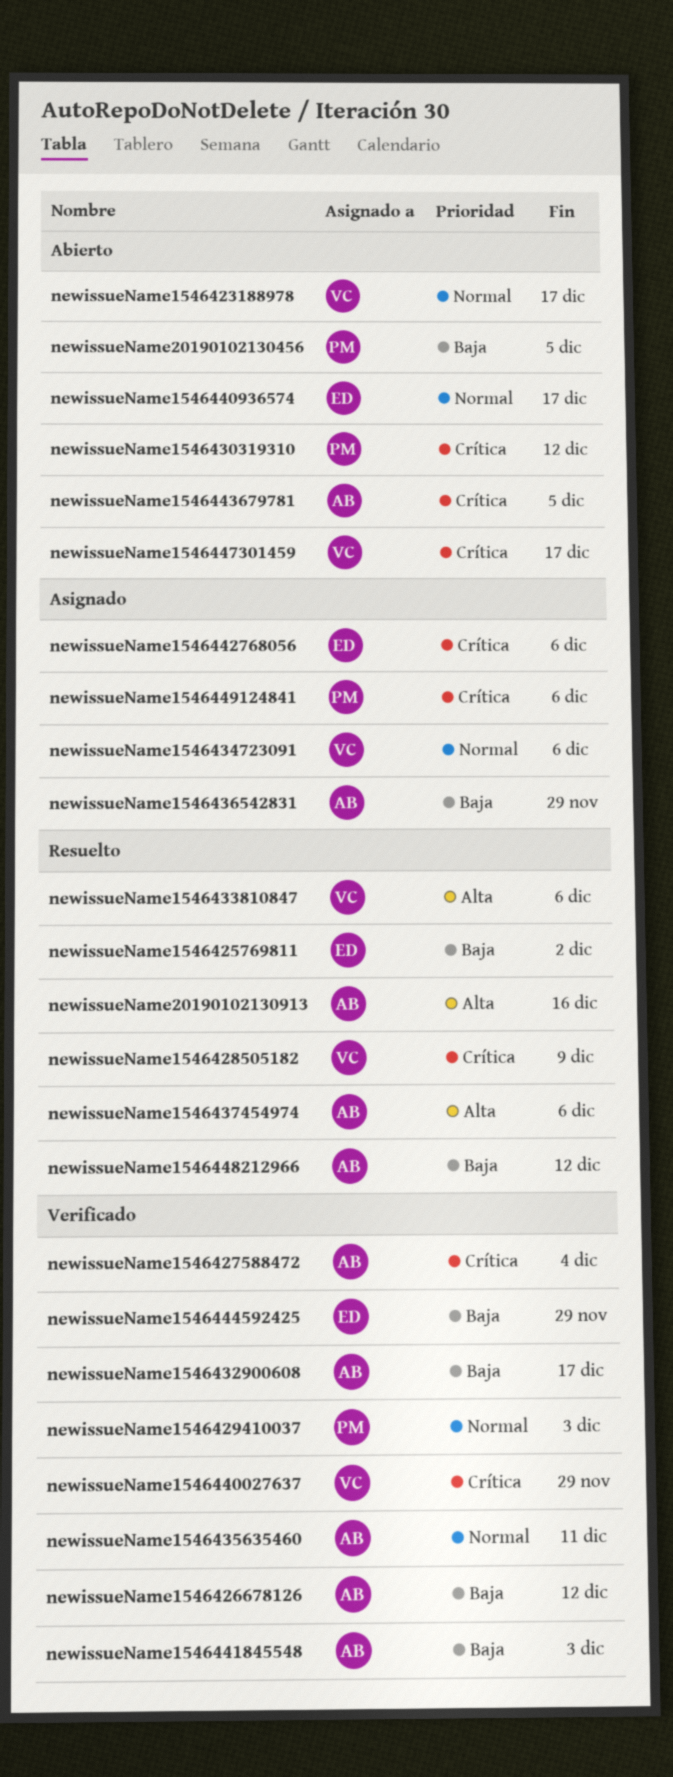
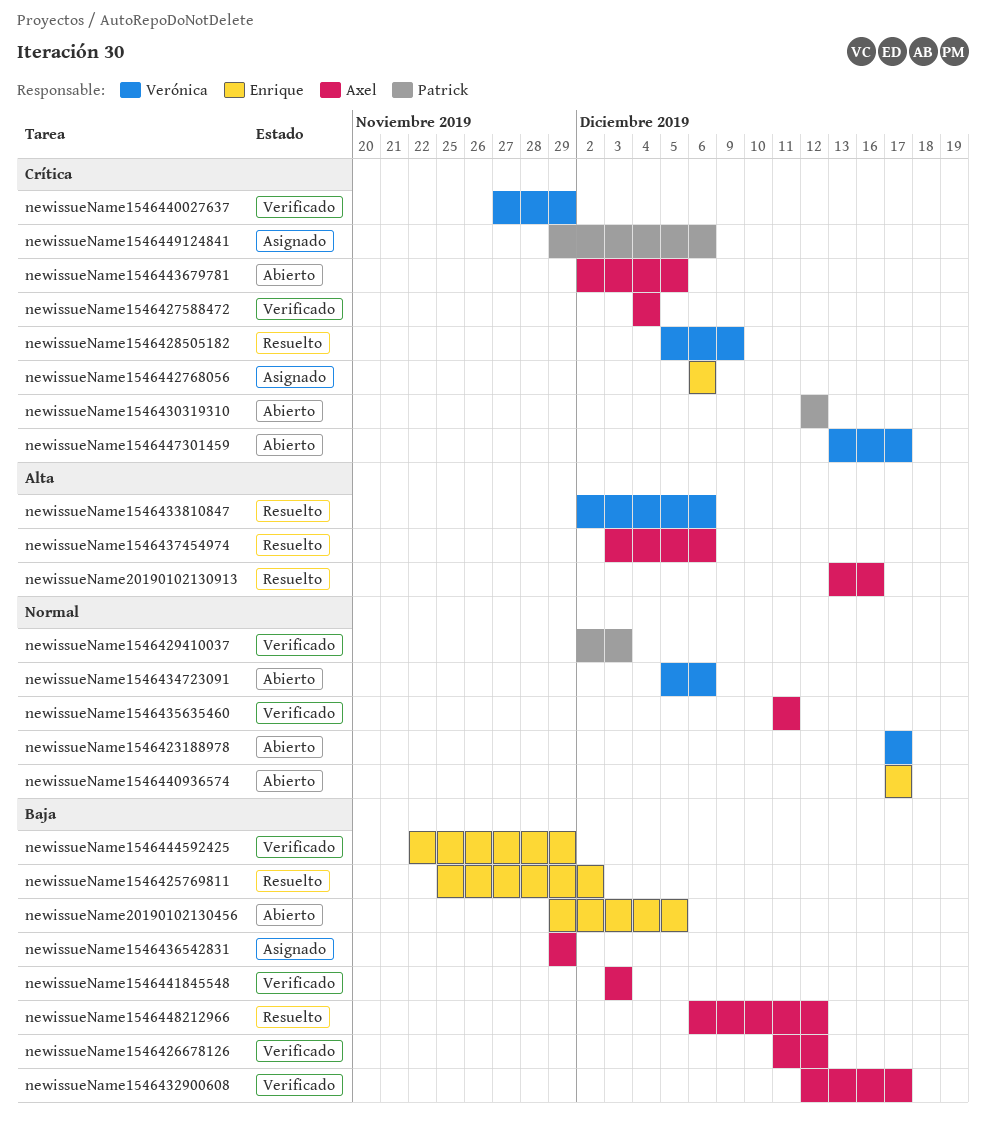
newissueName1546434723091, status: Asignado -> Abierto
newissueName20190102130456, owner: Patrick -> Enrique

